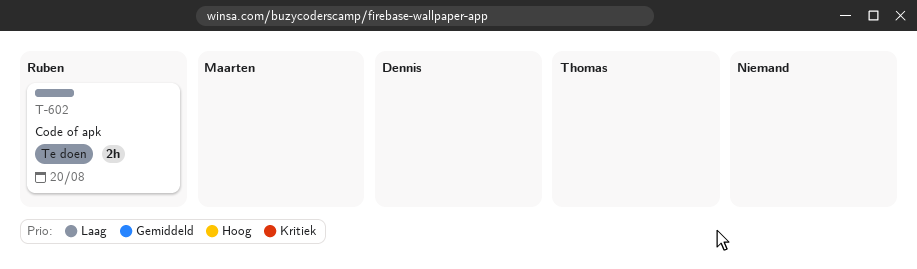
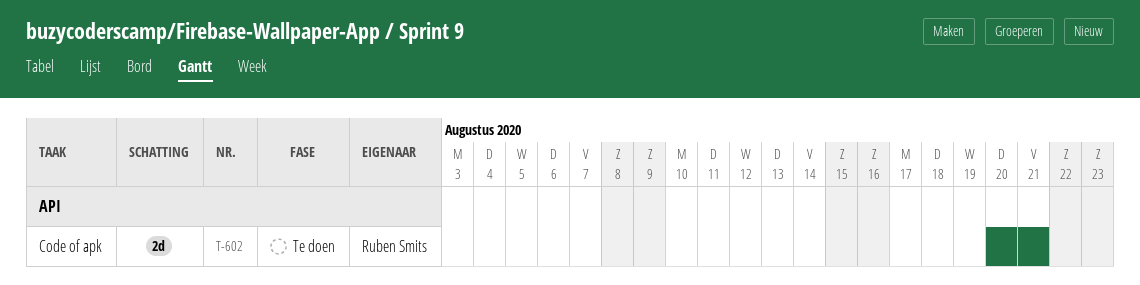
T-602, estimate: 2h -> 2d
T-602, due: Aug 20 -> Aug 21

